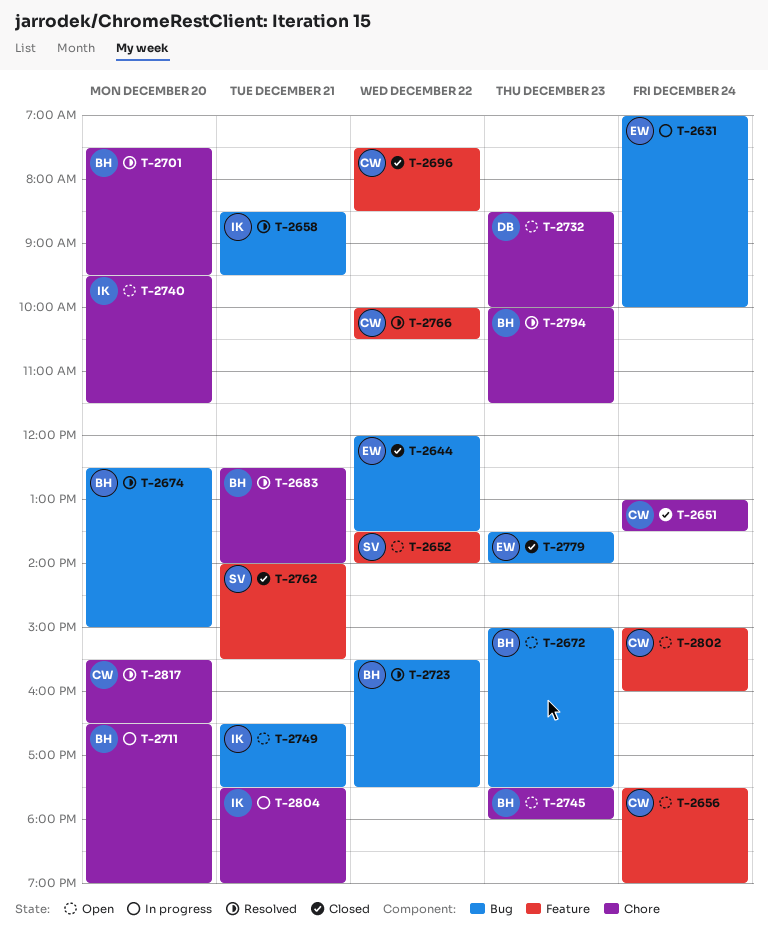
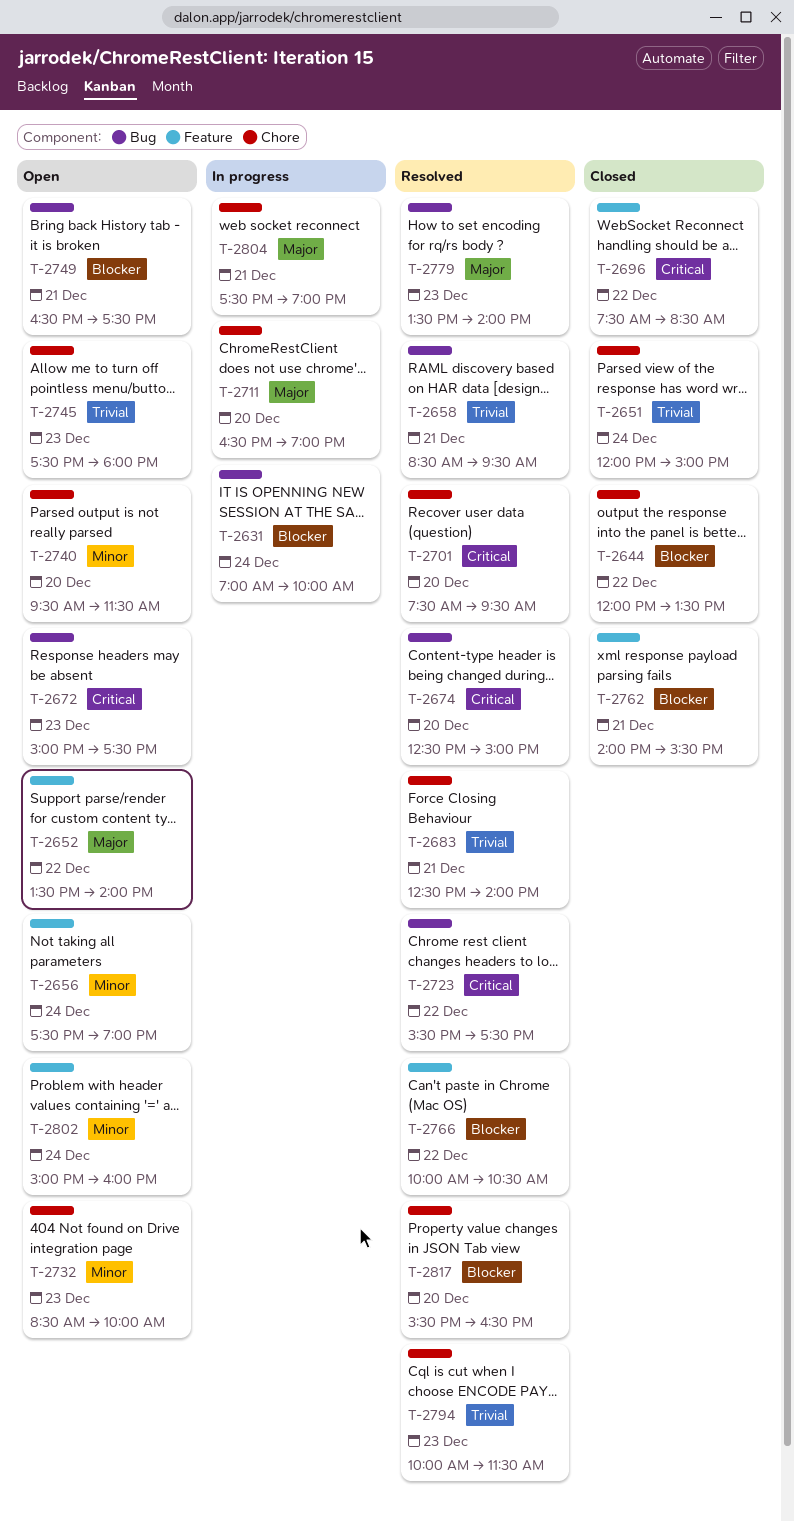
T-2644, label: Bug -> Chore
T-2651, begins: 13:00 -> 12:00
T-2651, ends: 13:30 -> 15:00
T-2779, status: Closed -> Resolved

